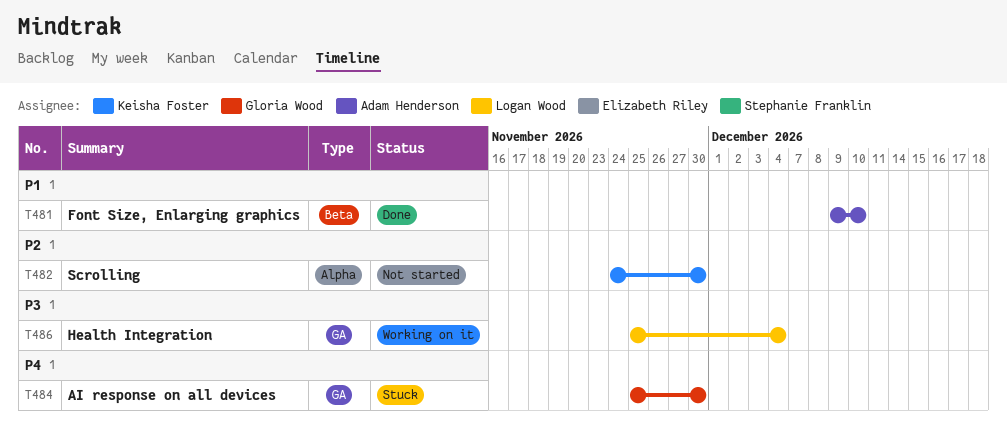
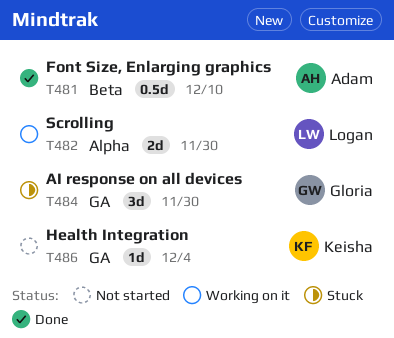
T482, status: Not started -> Working on it
T482, owner: Keisha Foster -> Logan Wood
T486, status: Working on it -> Not started
T486, owner: Logan Wood -> Keisha Foster

